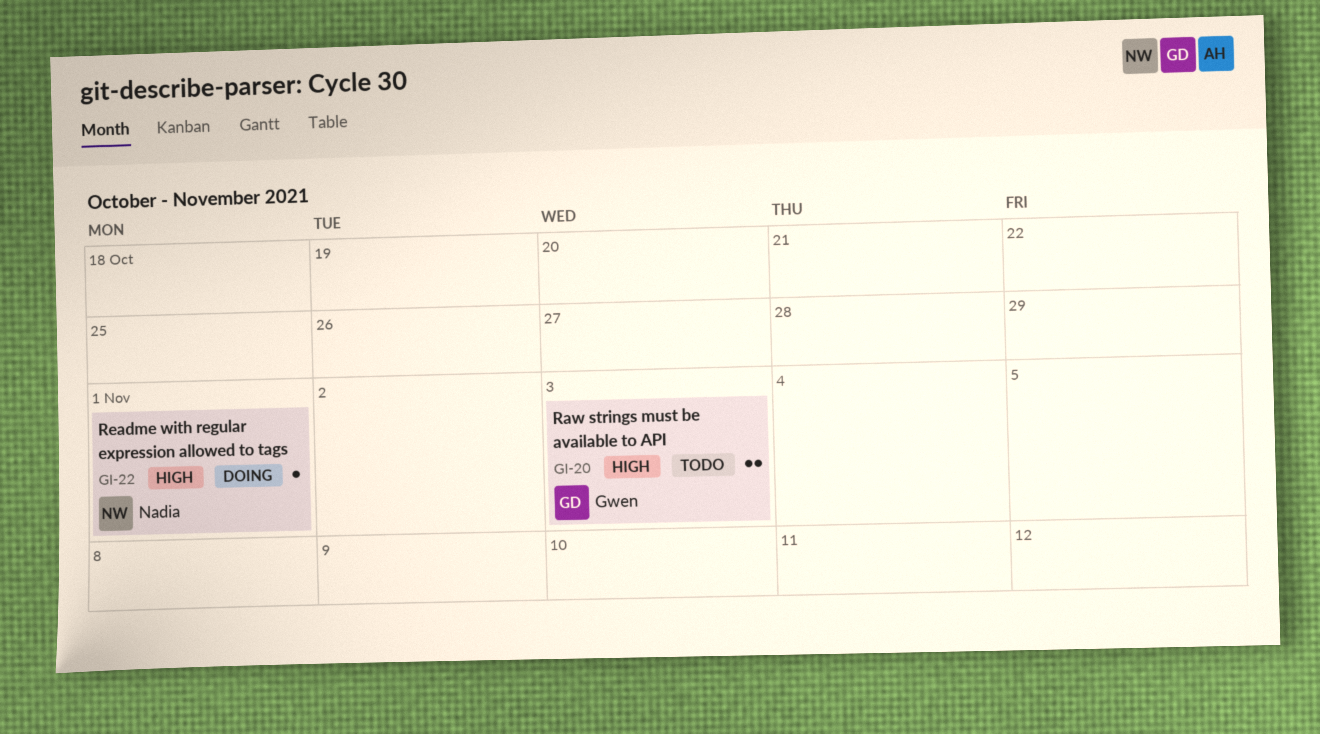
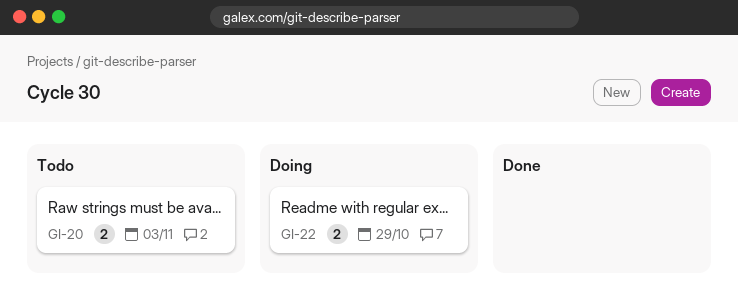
GI-22, estimate: 1 -> 2
GI-22, due: Nov 1 -> Oct 29

